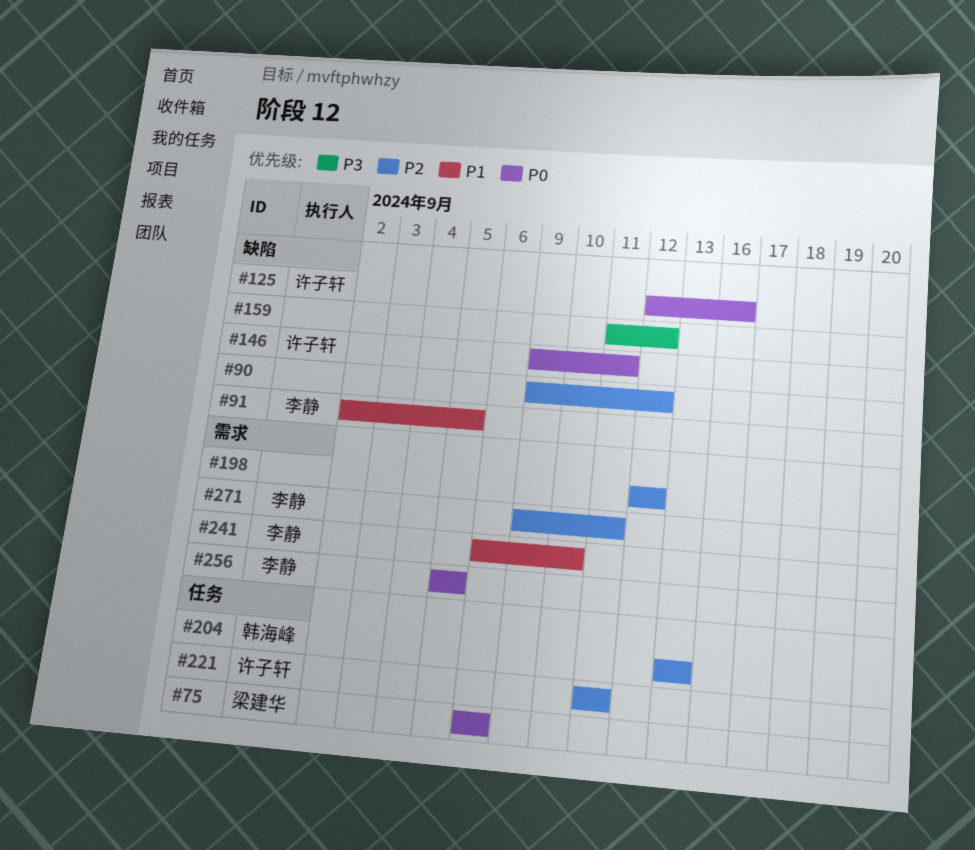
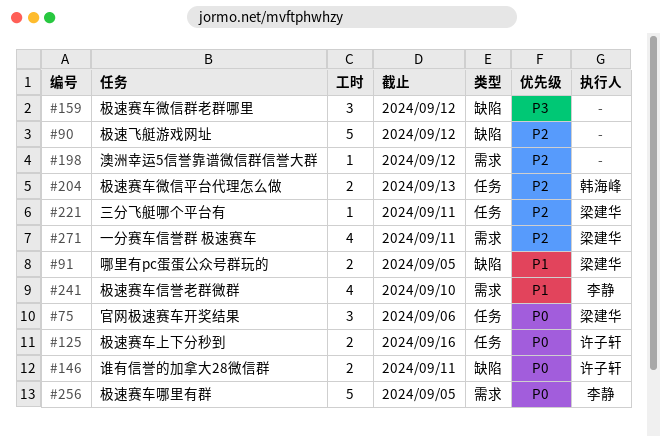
#91, owner: 李静 -> 梁建华
#125, label: 缺陷 -> 任务
#221, owner: 许子轩 -> 梁建华
#271, owner: 李静 -> 梁建华

